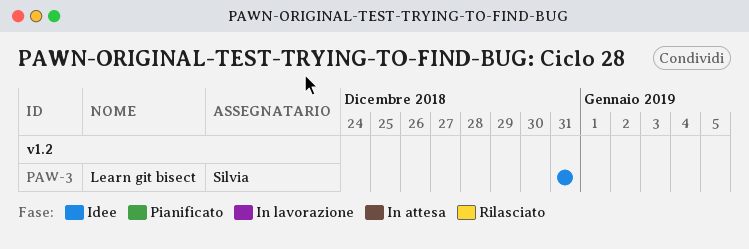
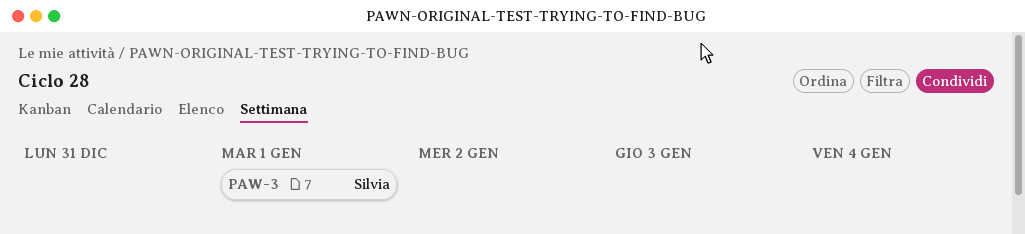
PAW-3, due: Dec 31 -> Jan 1

